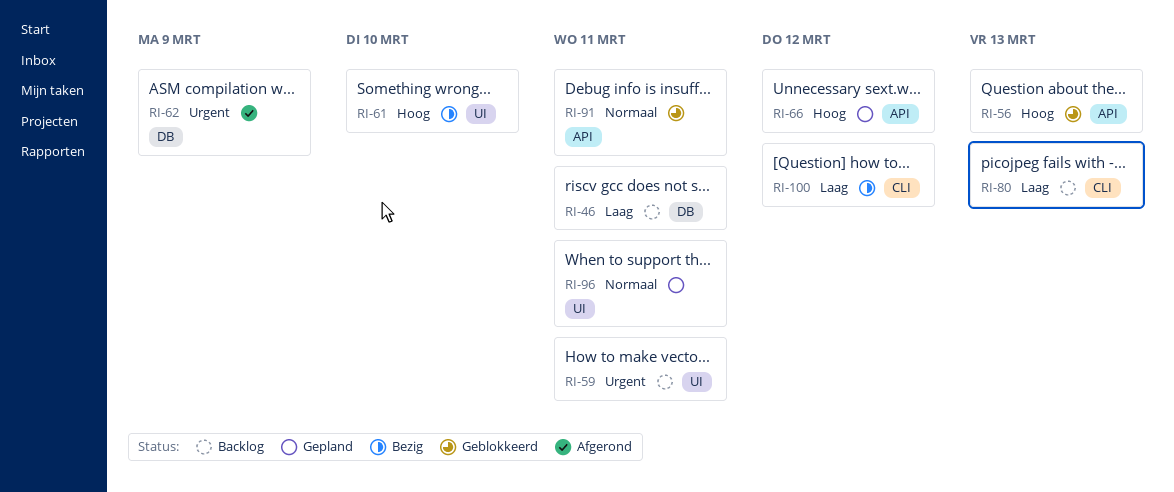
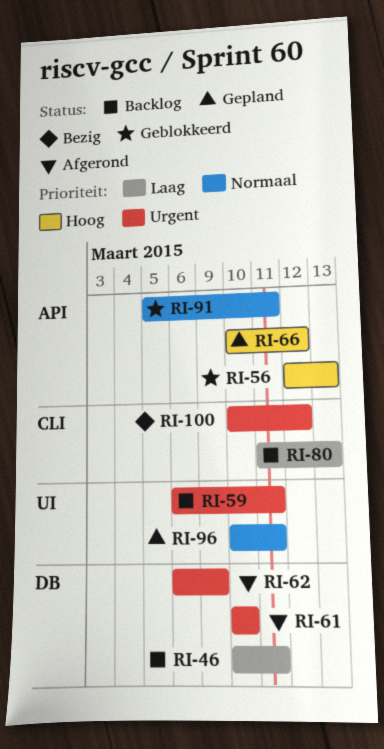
RI-61, status: Bezig -> Afgerond
RI-61, priority: Hoog -> Urgent
RI-61, label: UI -> DB
RI-100, priority: Laag -> Urgent

